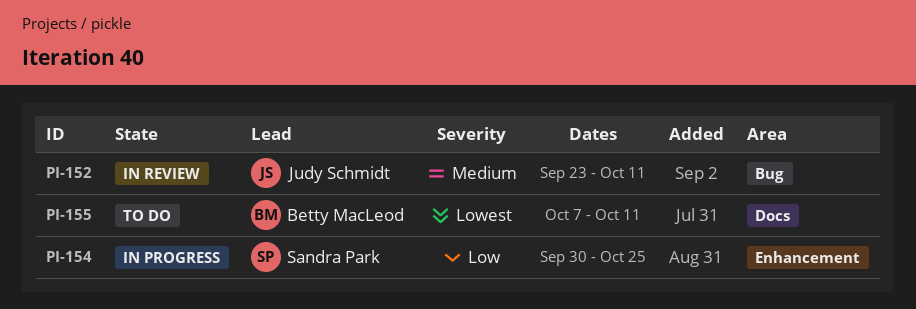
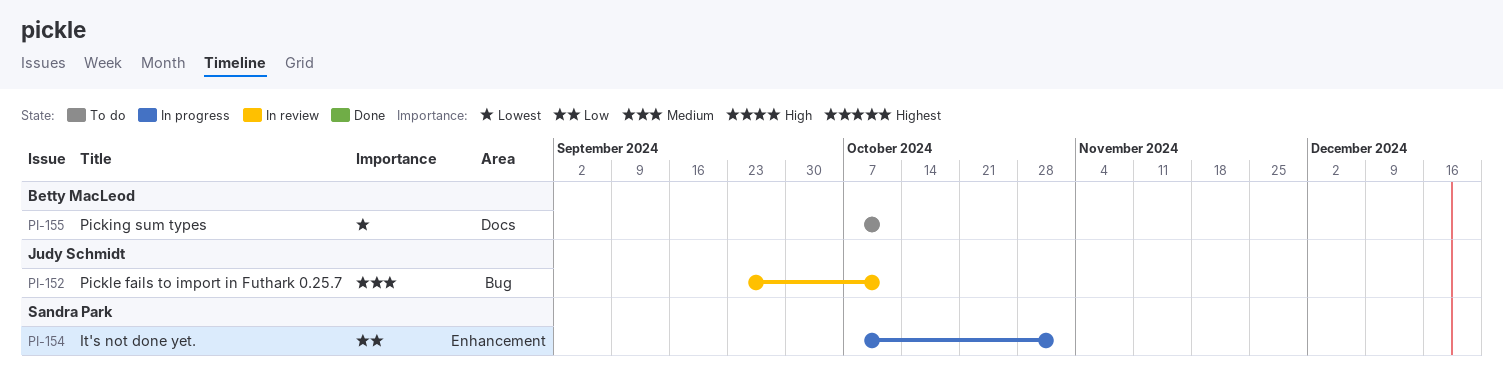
PI-154, start: Sep 30 -> Oct 7
PI-154, due: Oct 25 -> Nov 1

